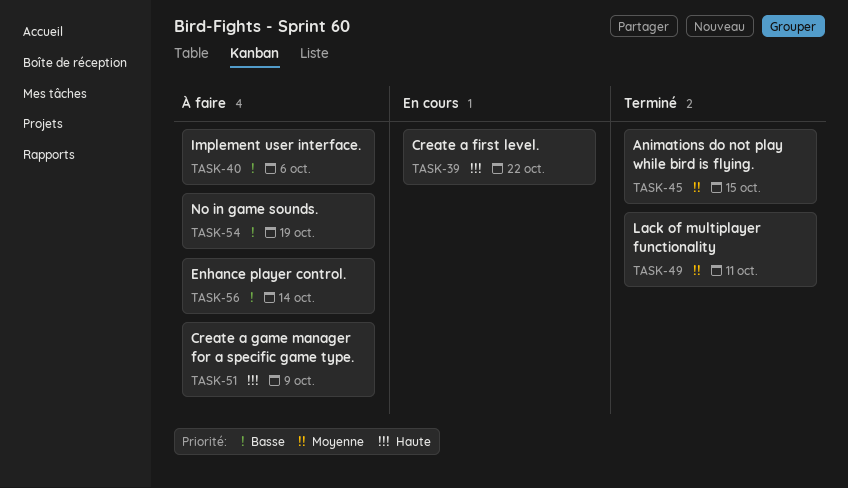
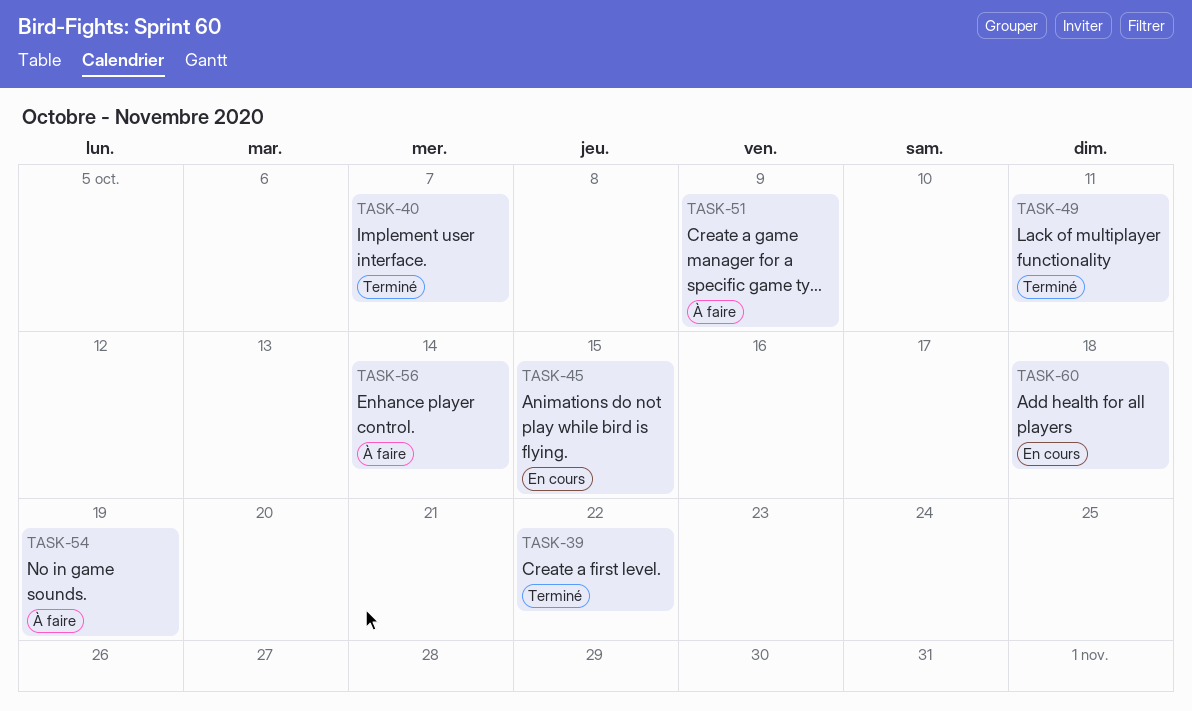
TASK-39, status: En cours -> Terminé
TASK-40, status: À faire -> Terminé
TASK-40, due: Oct 6 -> Oct 7
TASK-45, status: Terminé -> En cours
TASK-60: none -> present

